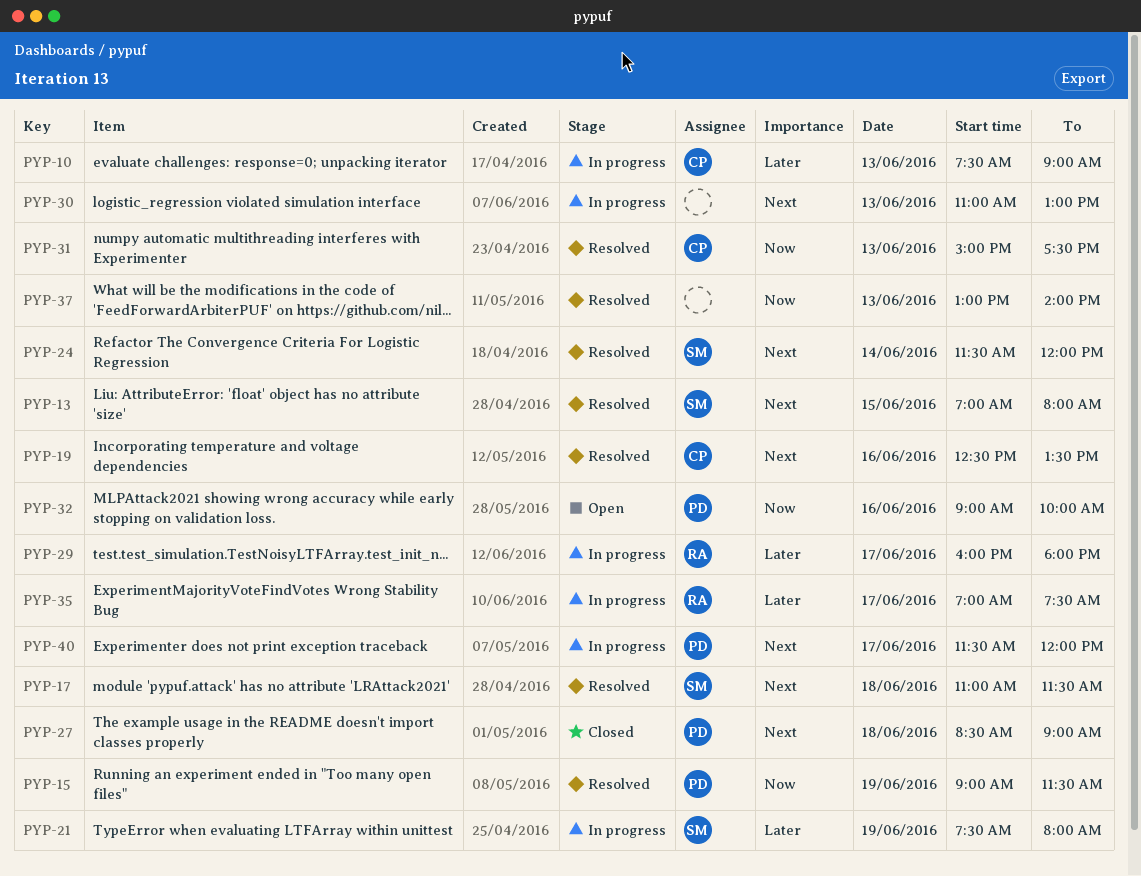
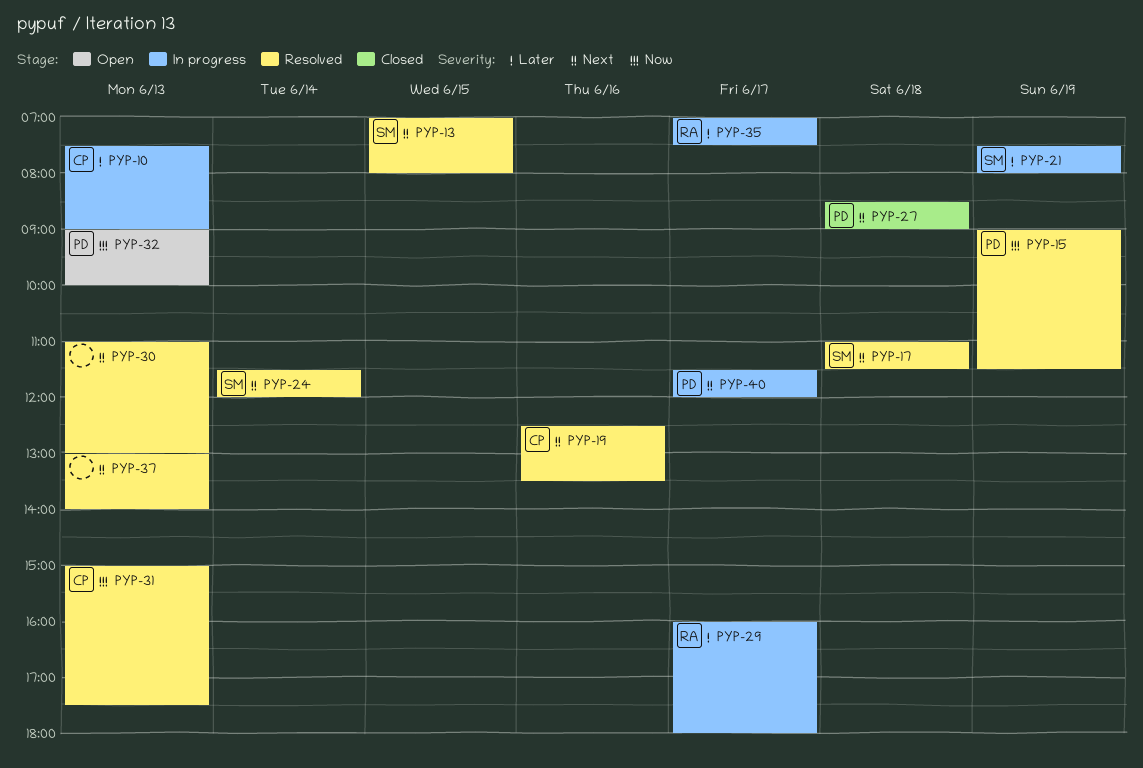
PYP-30, status: In progress -> Resolved
PYP-32, day: Jun 16 -> Jun 13
PYP-37, priority: Now -> Next

